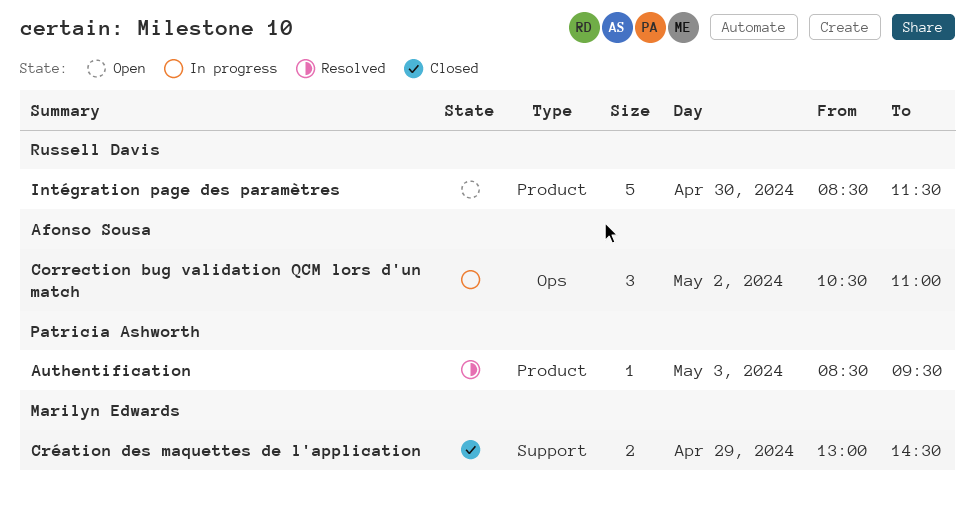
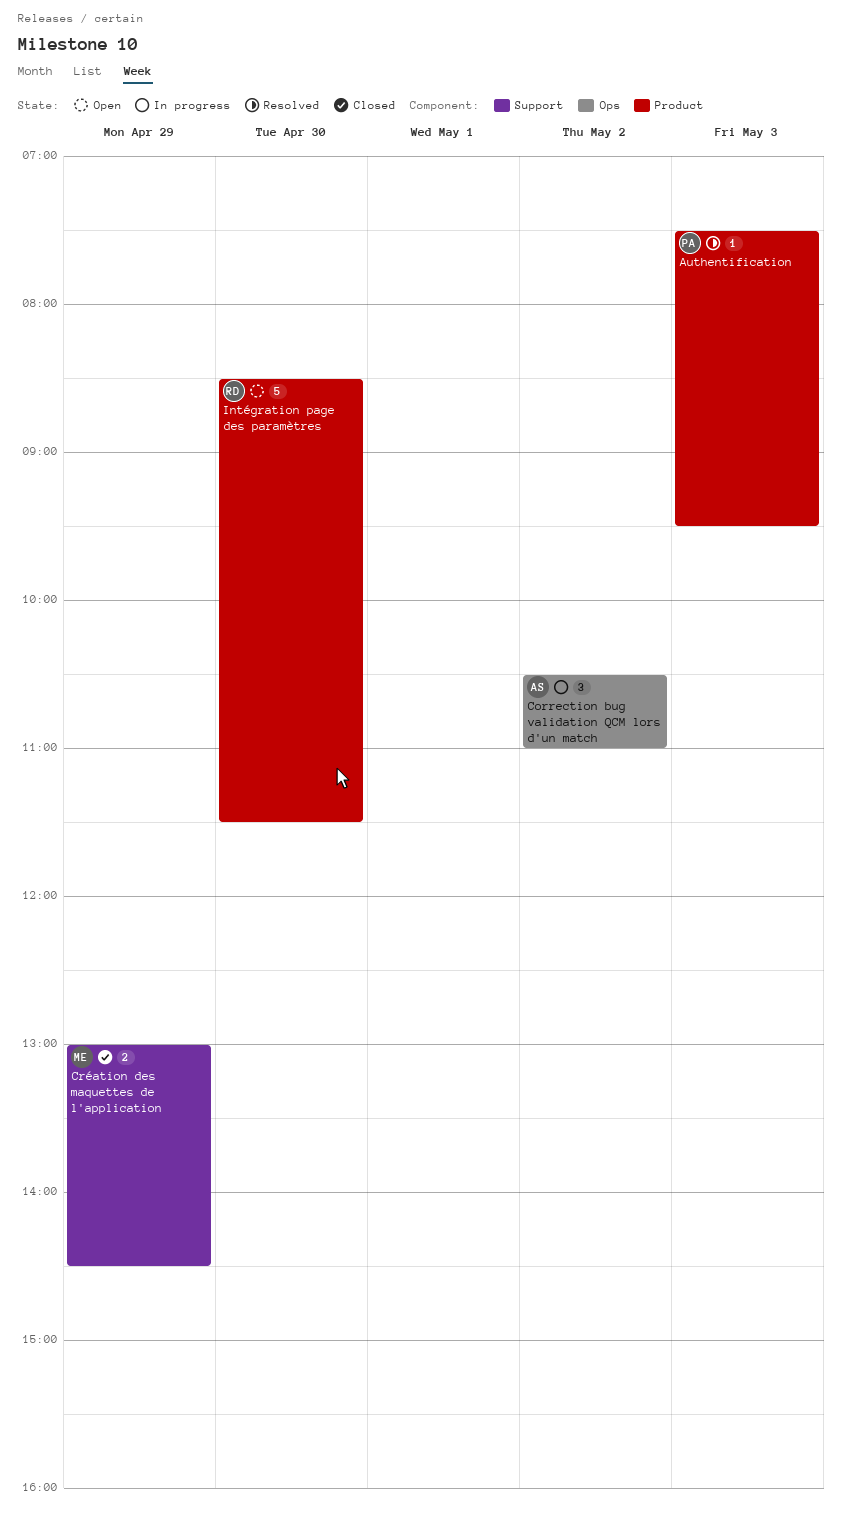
Authentification, begins: 08:30 -> 07:30

